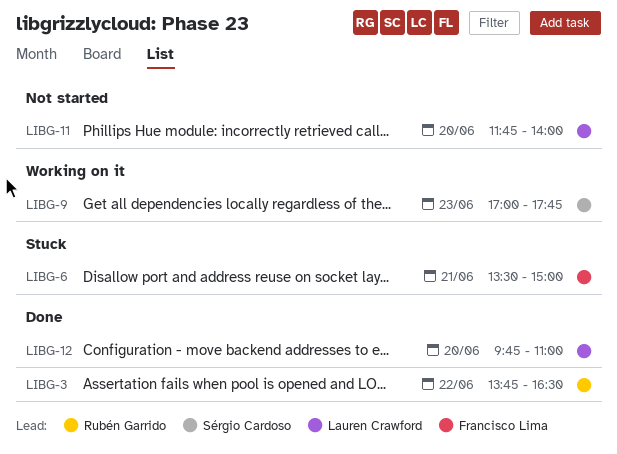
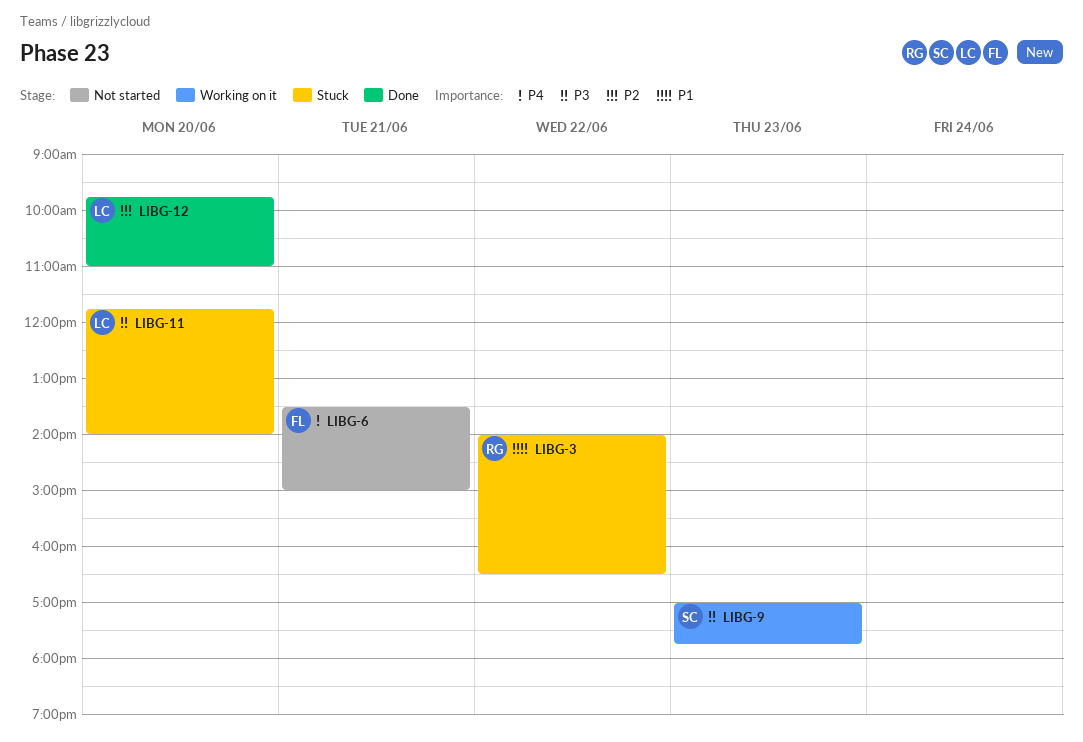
LIBG-3, status: Done -> Stuck
LIBG-3, begins: 13:45 -> 14:00
LIBG-6, status: Stuck -> Not started
LIBG-11, status: Not started -> Stuck

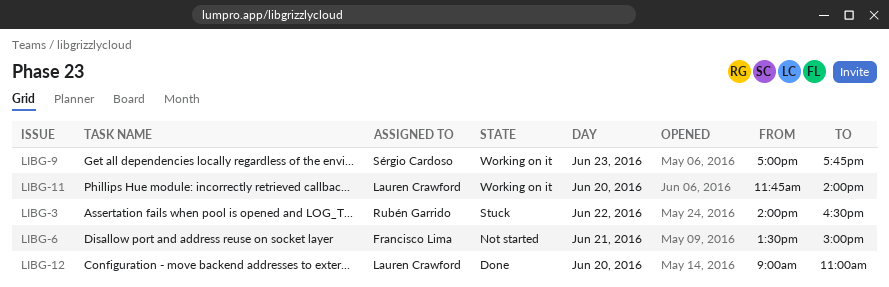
LIBG-11, status: Stuck -> Working on it
LIBG-12, begins: 09:45 -> 09:00

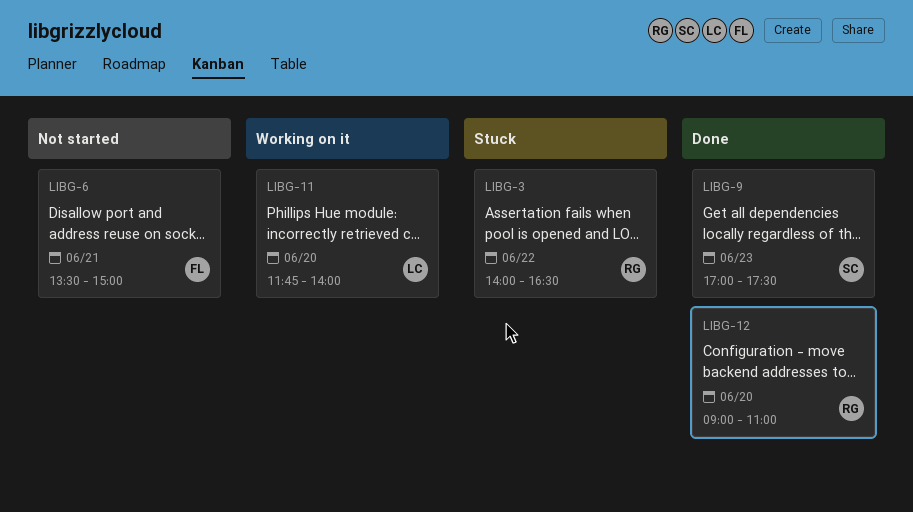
LIBG-9, status: Working on it -> Done
LIBG-9, ends: 17:45 -> 17:30
LIBG-12, owner: Lauren Crawford -> Rubén Garrido

